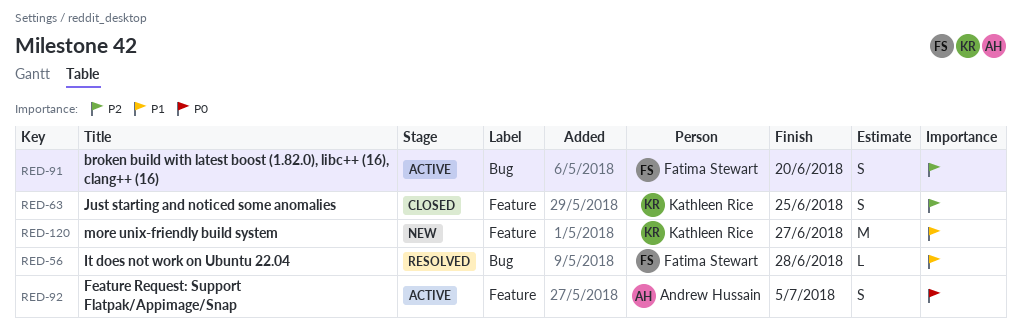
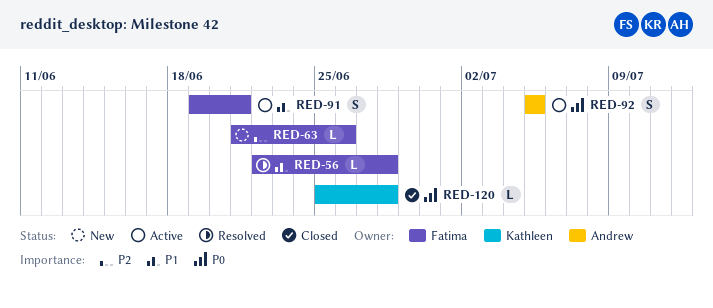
RED-63, status: Closed -> New
RED-63, owner: Kathleen Rice -> Fatima Stewart
RED-63, estimate: S -> L
RED-63, due: Jun 25 -> Jun 26
RED-91, priority: P2 -> P1
RED-91, due: Jun 20 -> Jun 21
RED-120, status: New -> Closed
RED-120, priority: P1 -> P0
RED-120, estimate: M -> L
RED-120, due: Jun 27 -> Jun 28

